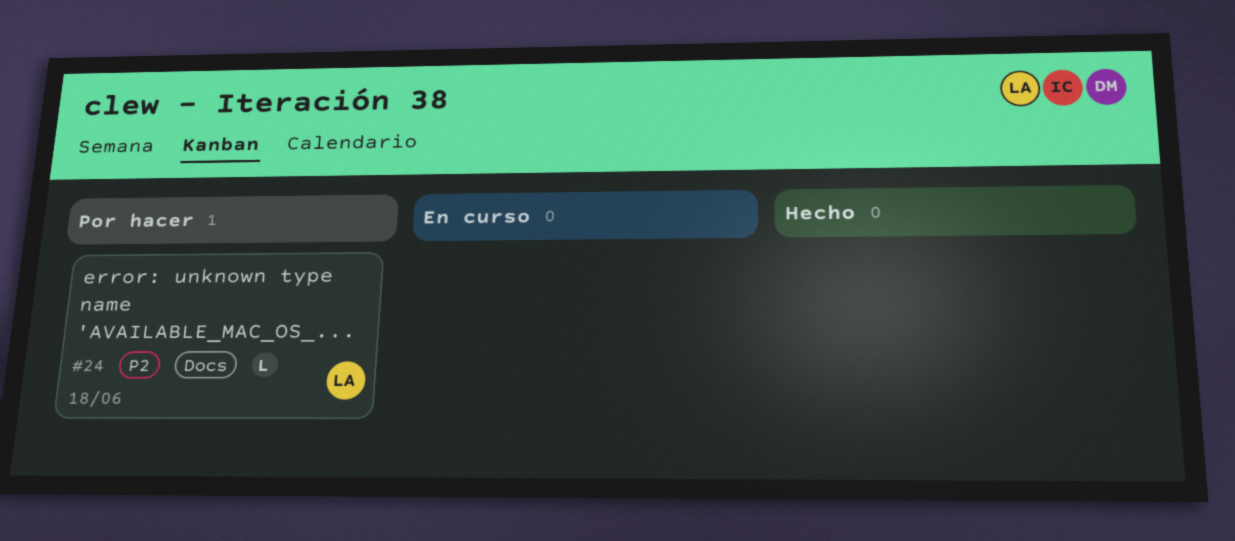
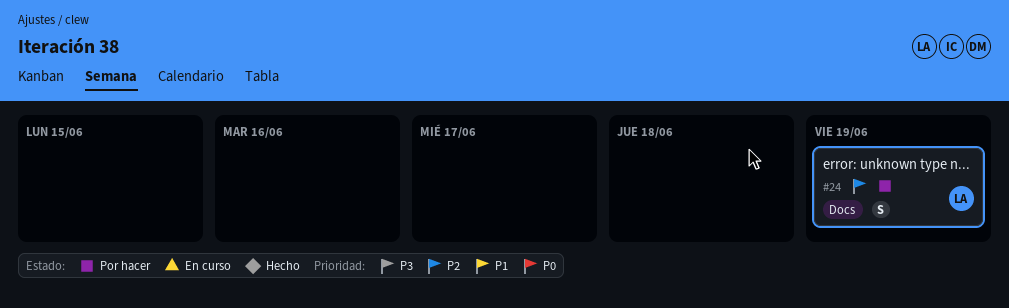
#24, estimate: L -> S
#24, due: Jun 18 -> Jun 19

